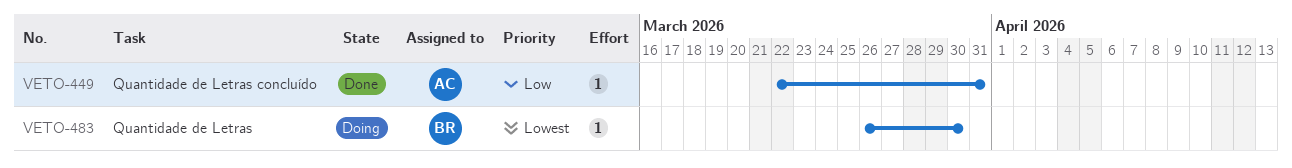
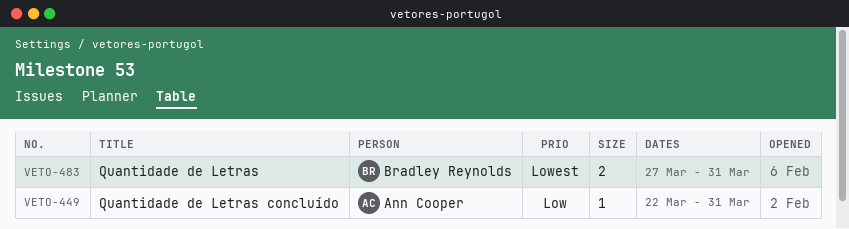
VETO-483, estimate: 1 -> 2
VETO-483, start: Mar 26 -> Mar 27
VETO-483, due: Mar 30 -> Mar 31

